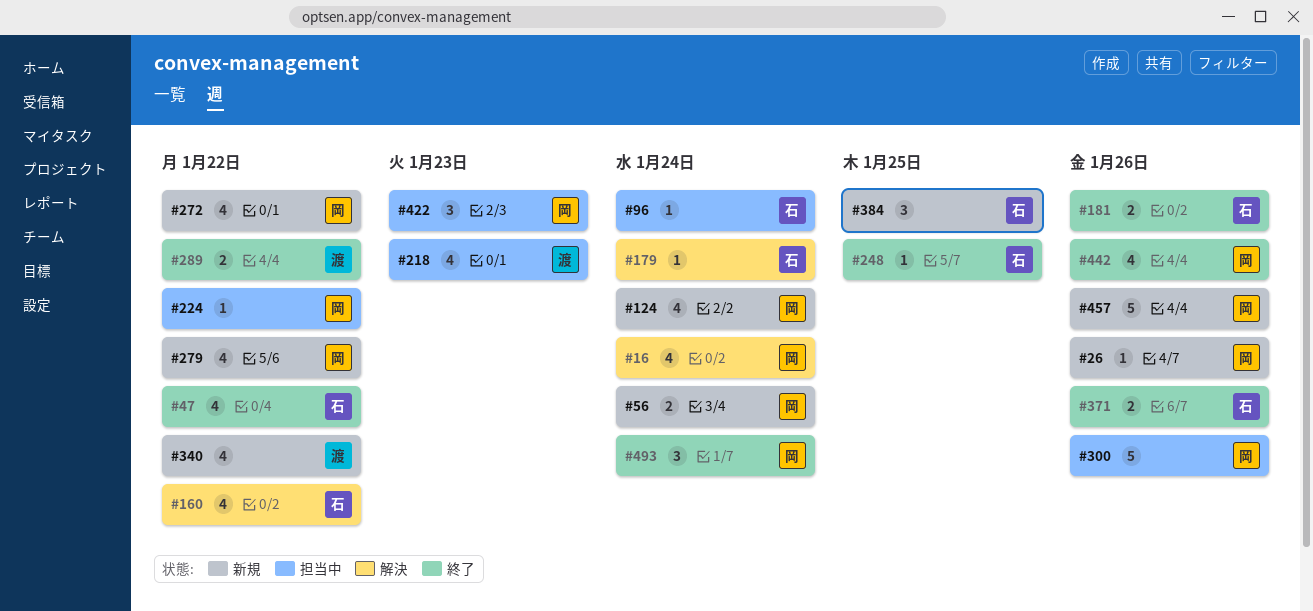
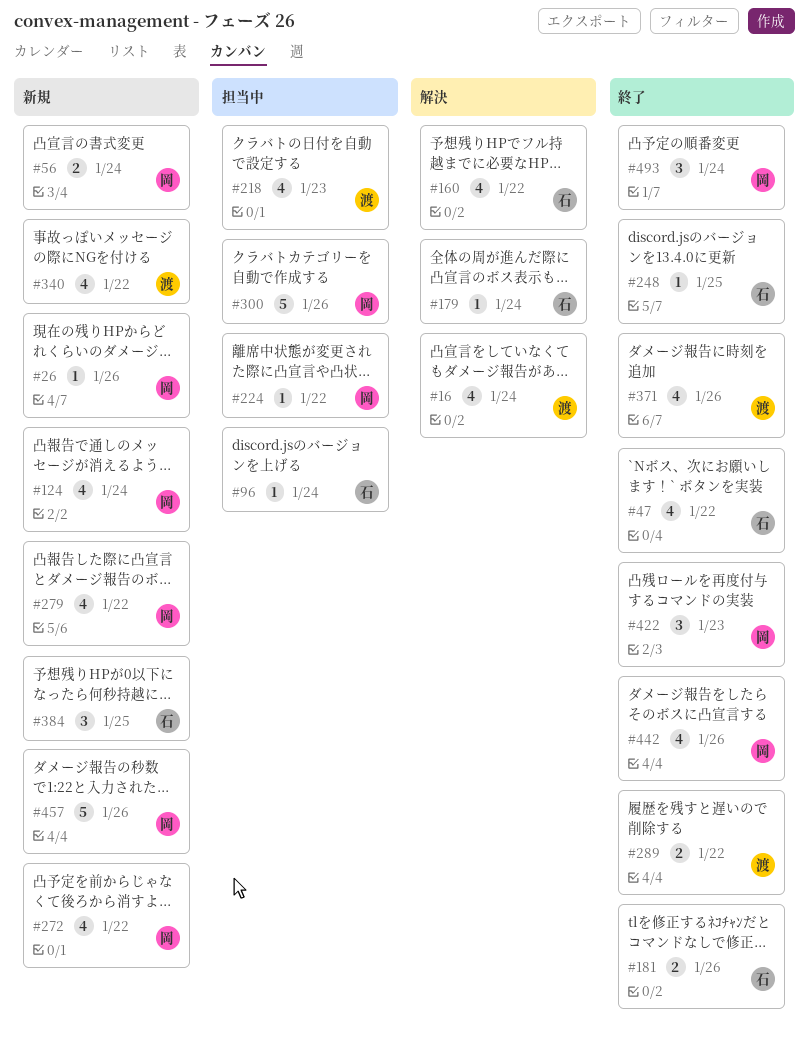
#16, owner: 岡 -> 渡
#371, owner: 石 -> 渡
#371, estimate: 2 -> 4
#422, status: 担当中 -> 終了

